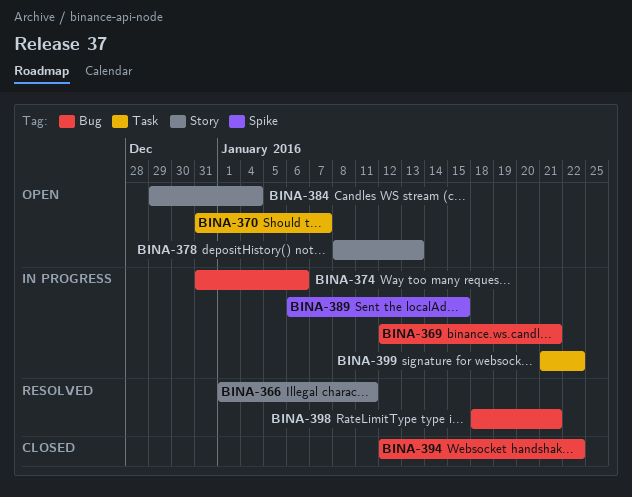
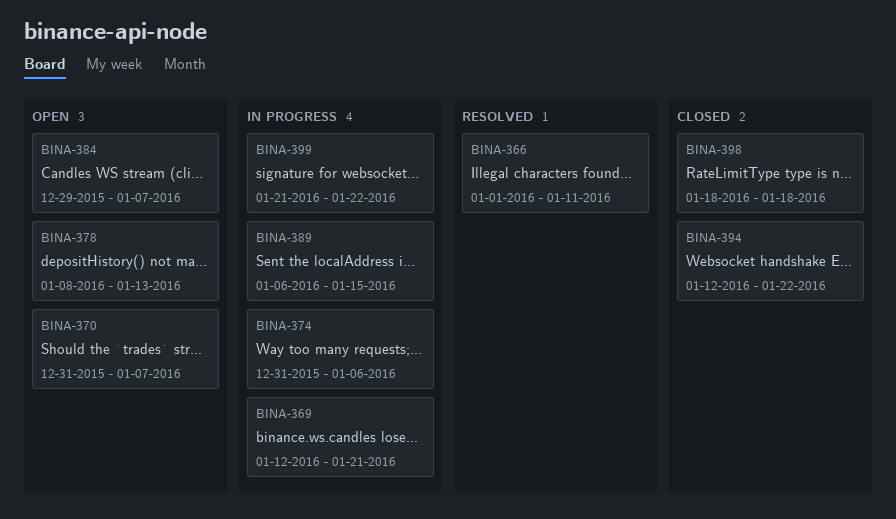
BINA-384, due: Jan 4 -> Jan 7
BINA-398, status: Resolved -> Closed
BINA-398, due: Jan 21 -> Jan 18

